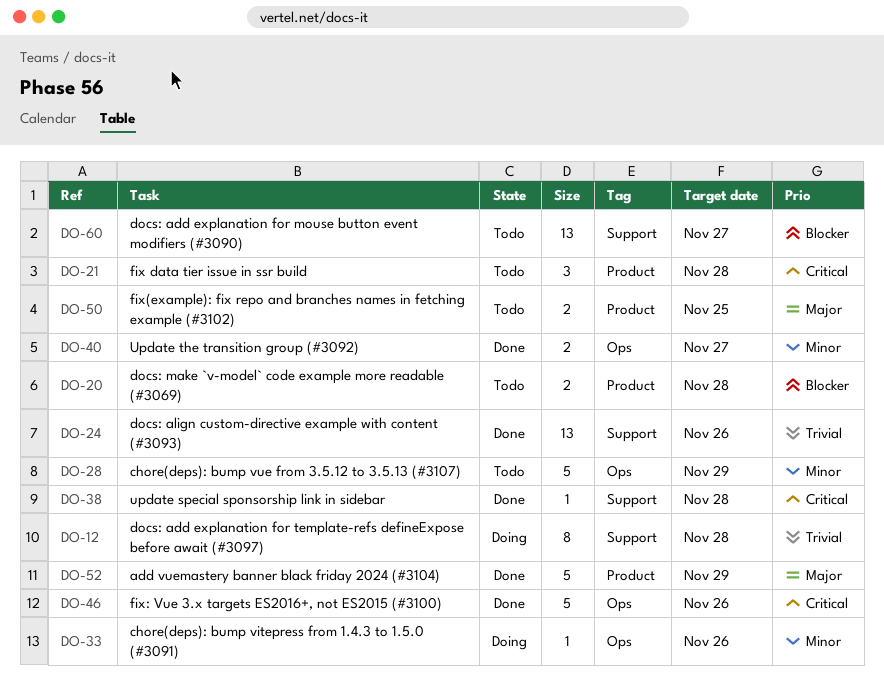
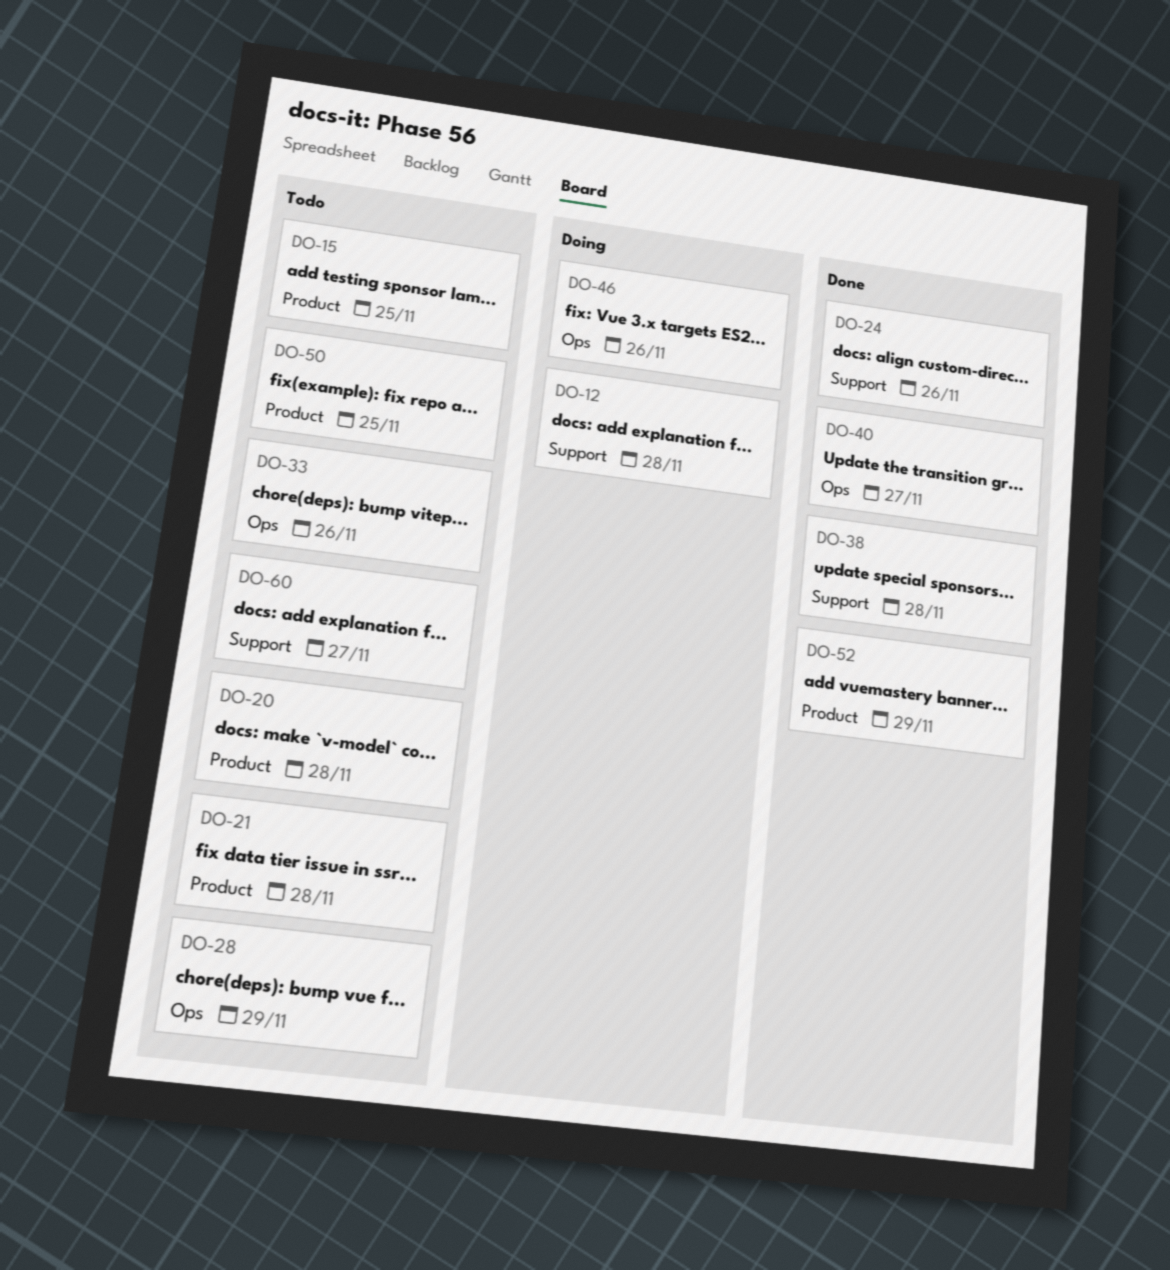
DO-15: none -> present
DO-33, status: Doing -> Todo
DO-46, status: Done -> Doing

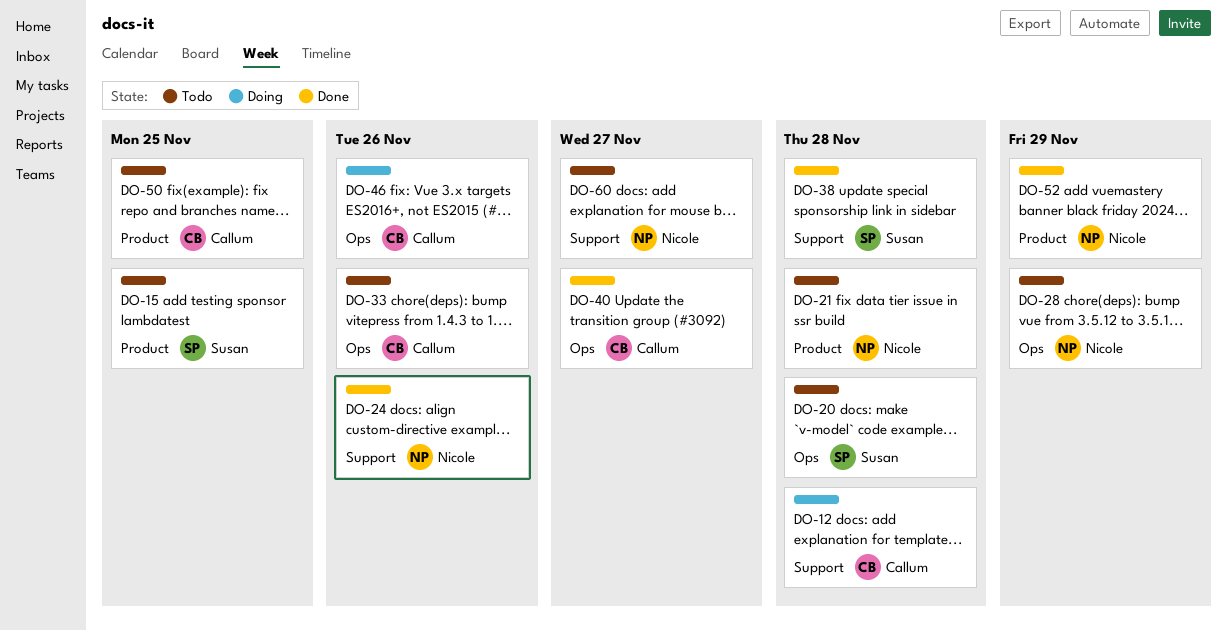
DO-20, label: Product -> Ops

